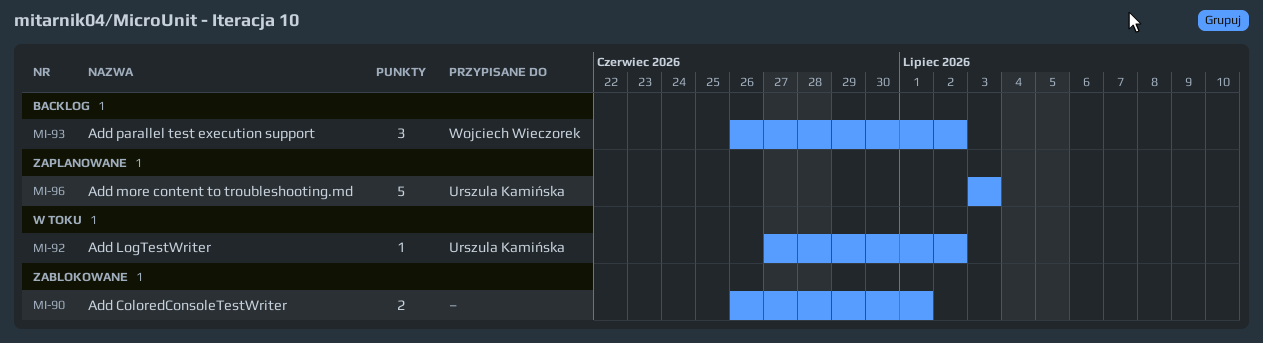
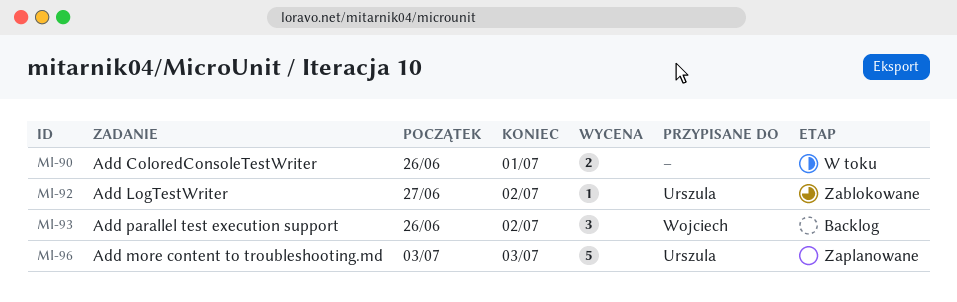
MI-90, status: Zablokowane -> W toku
MI-92, status: W toku -> Zablokowane

